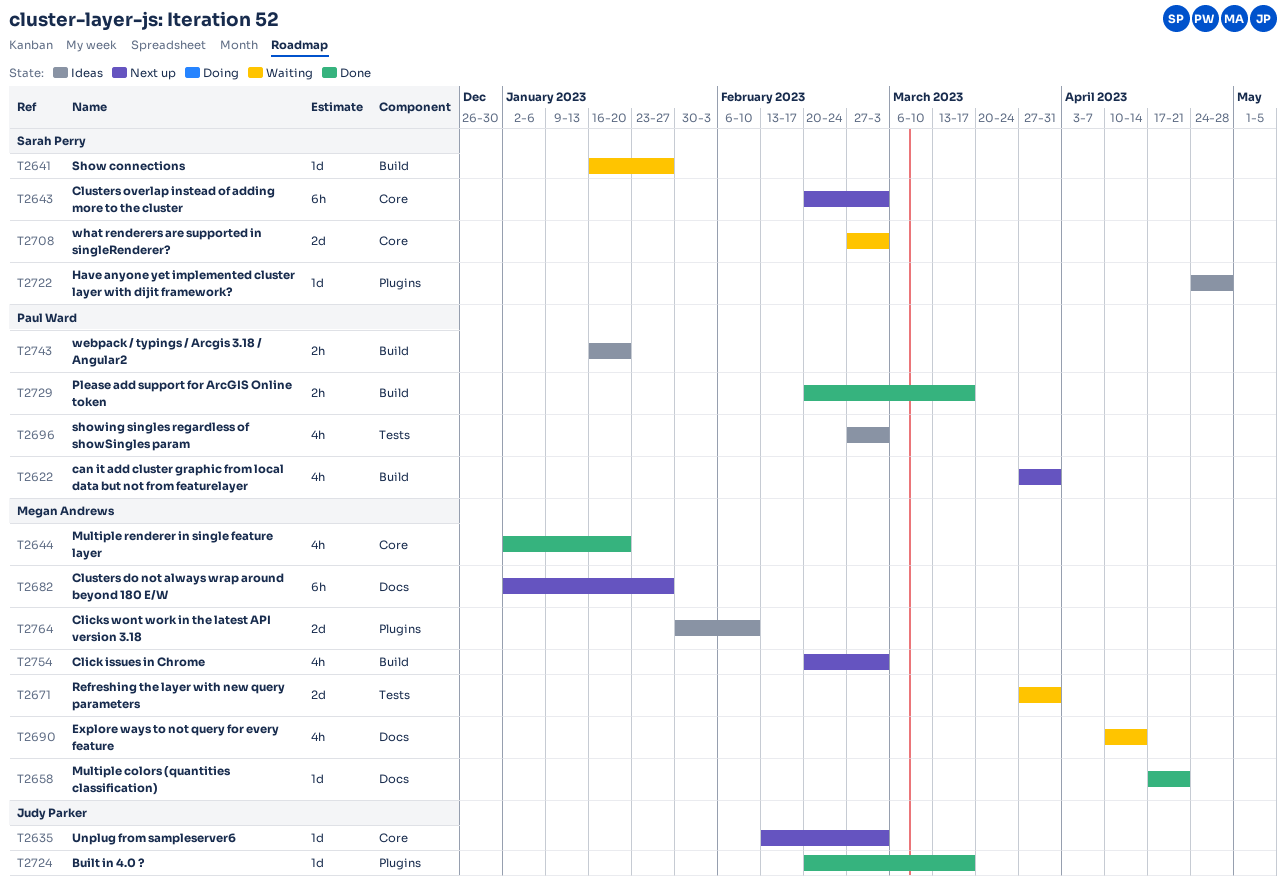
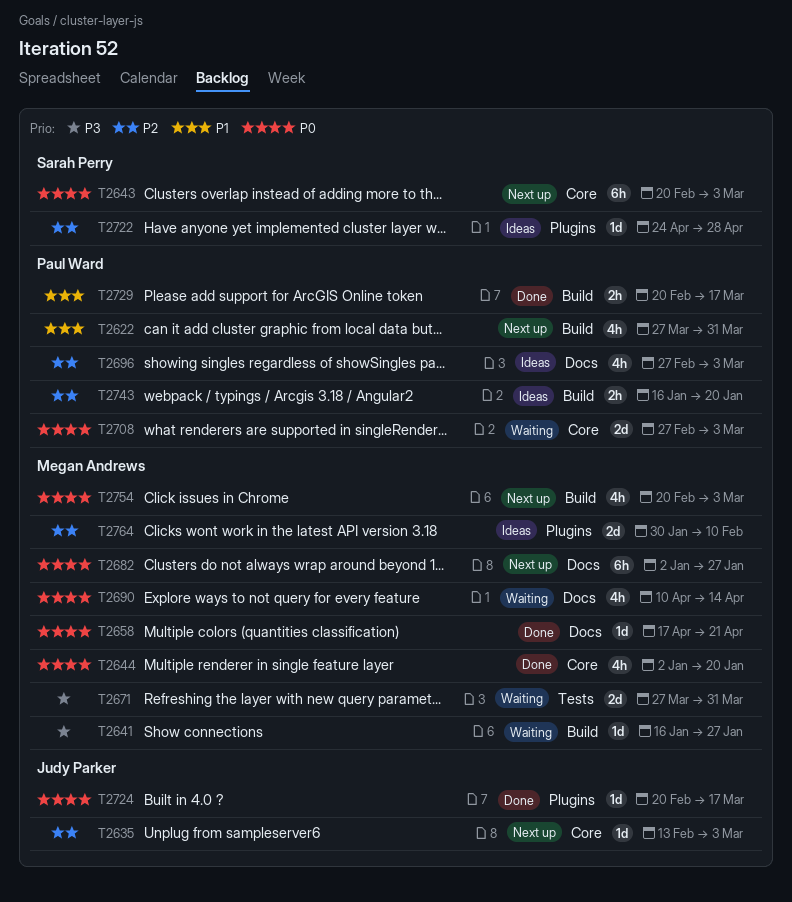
T2641, owner: Sarah Perry -> Megan Andrews
T2696, label: Tests -> Docs
T2708, owner: Sarah Perry -> Paul Ward

